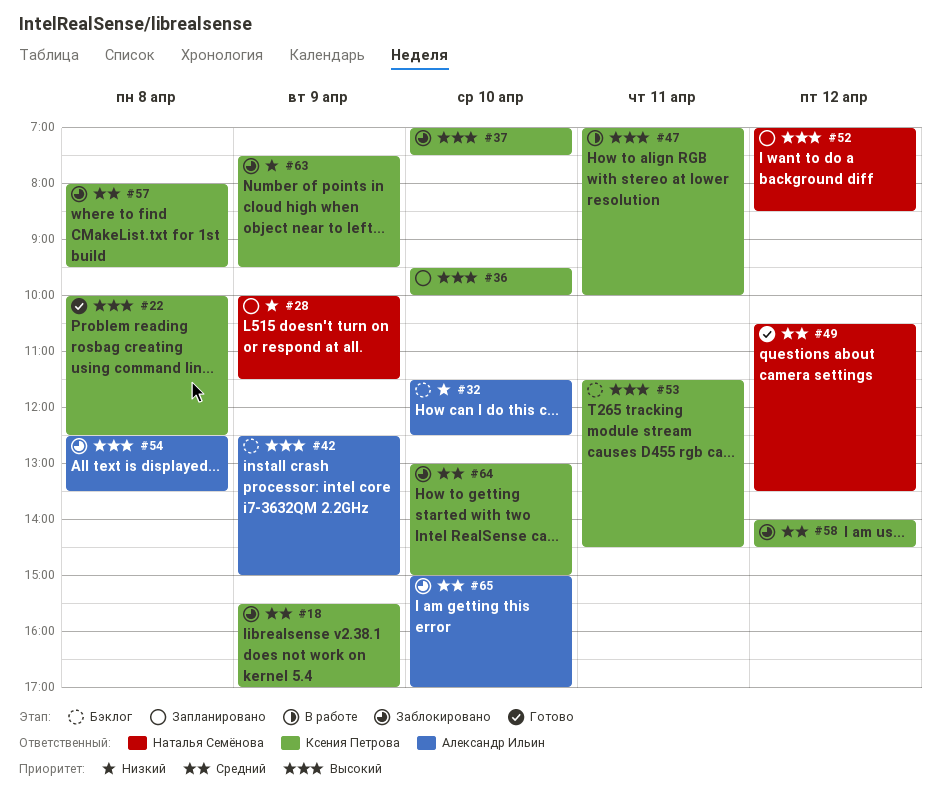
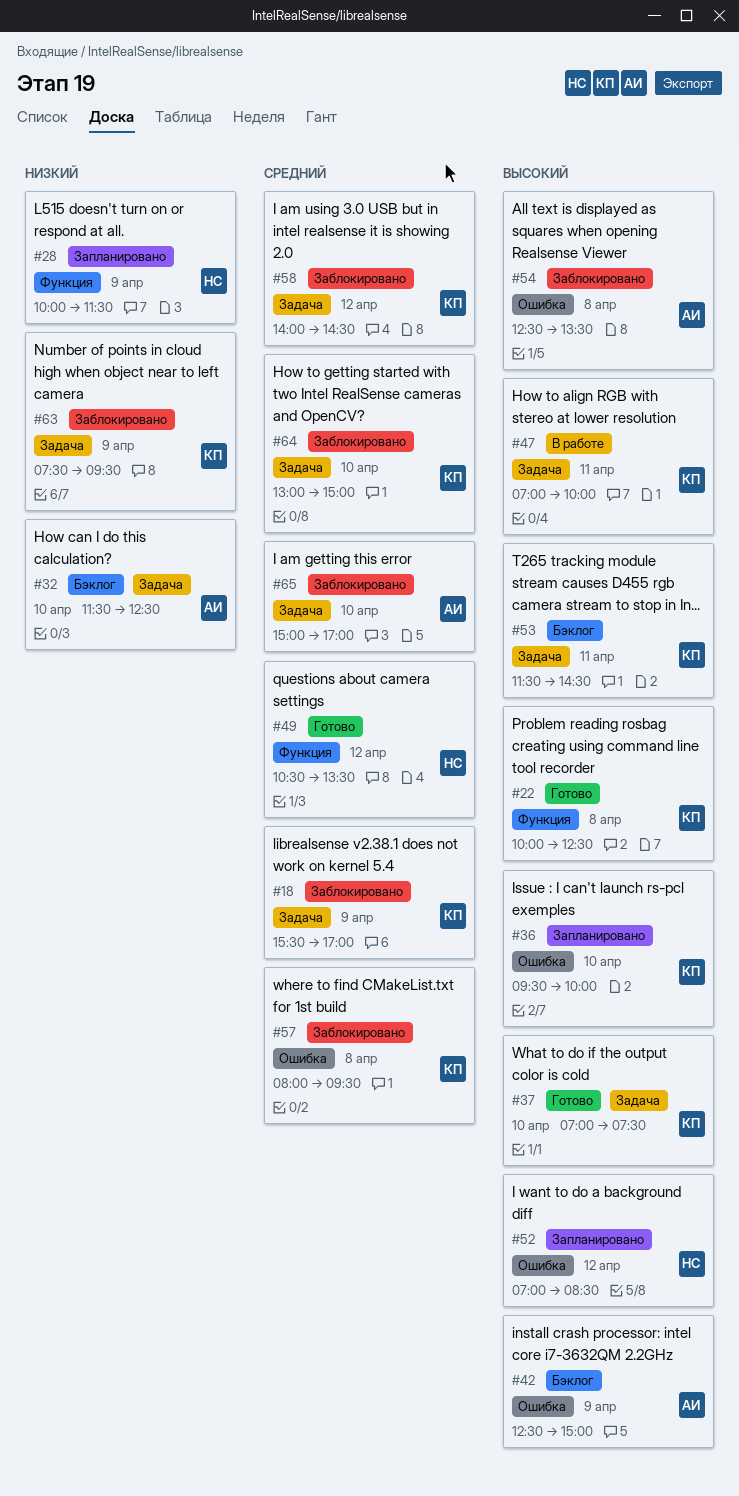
#37, status: Заблокировано -> Готово

